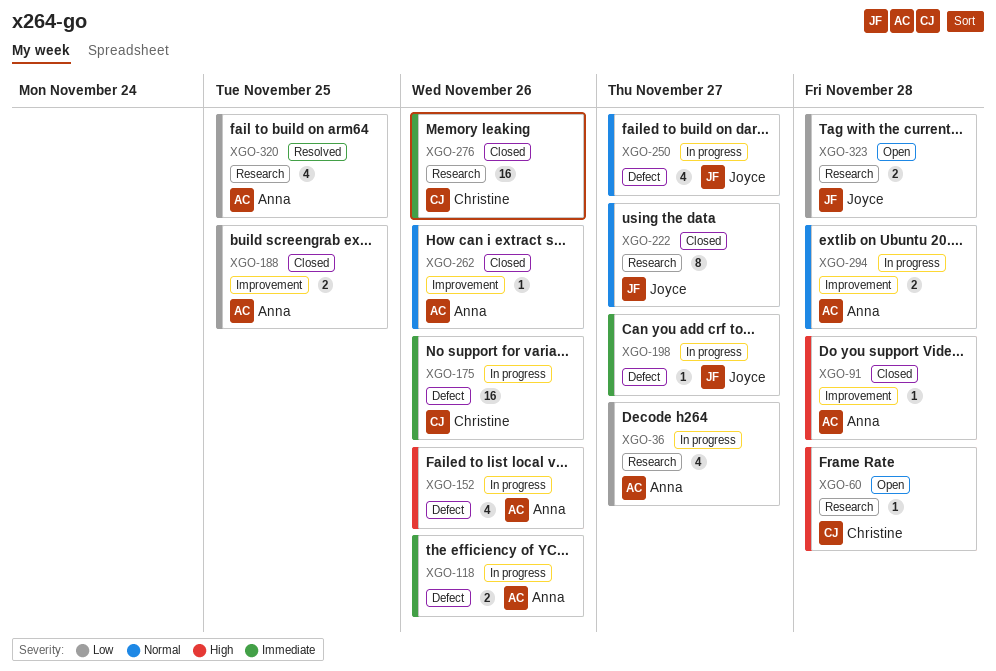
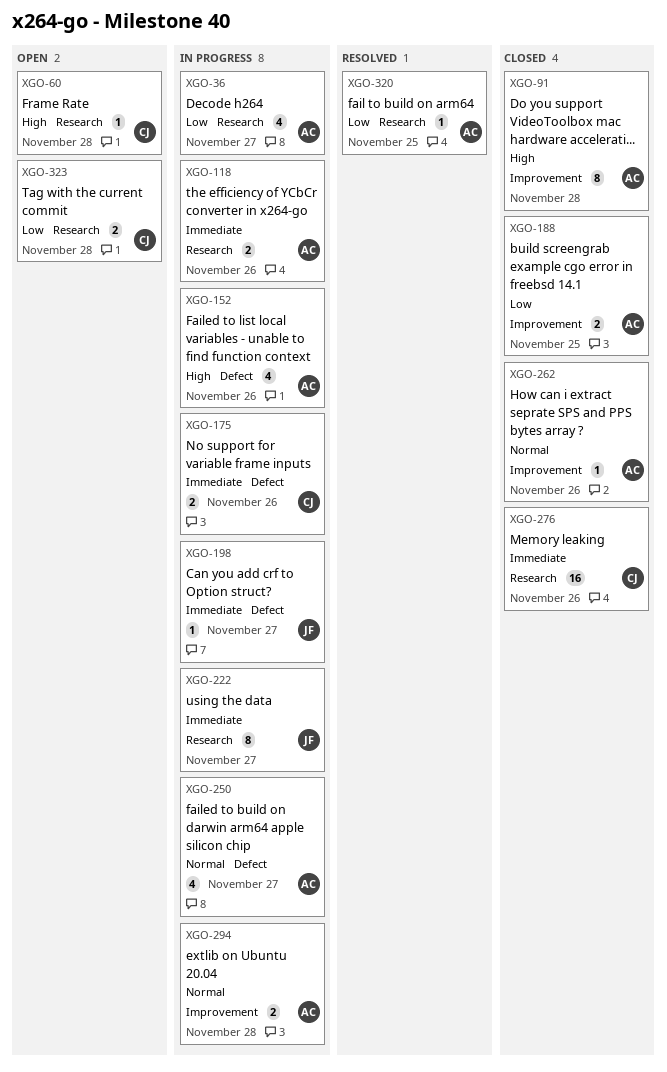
XGO-91, estimate: 1 -> 8
XGO-118, label: Defect -> Research
XGO-175, estimate: 16 -> 2
XGO-222, status: Closed -> In progress
XGO-222, priority: Normal -> Immediate
XGO-250, owner: Joyce -> Anna
XGO-320, estimate: 4 -> 1
XGO-323, owner: Joyce -> Christine

